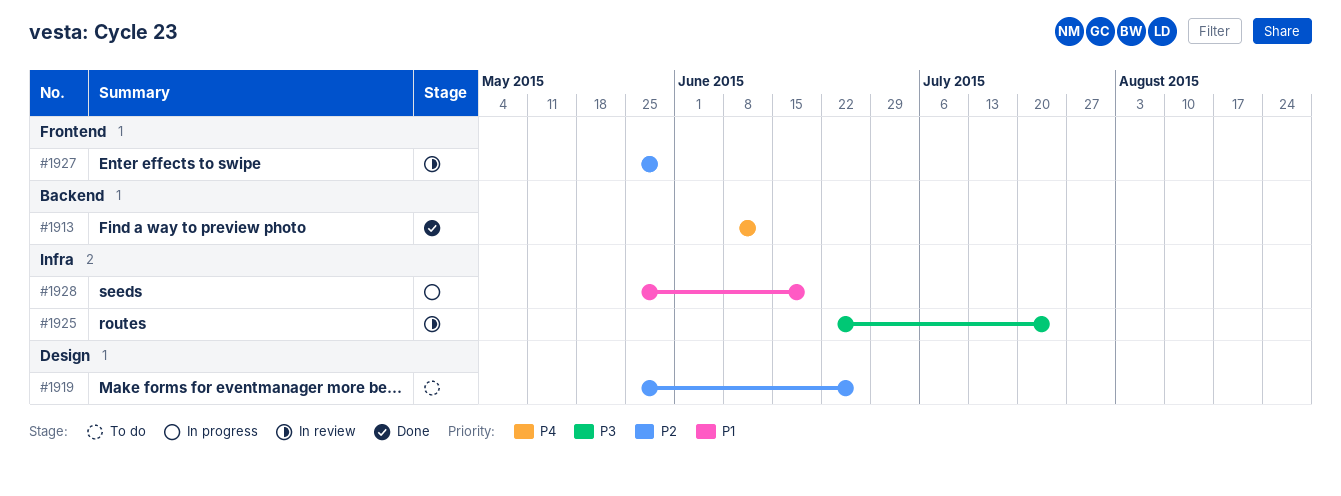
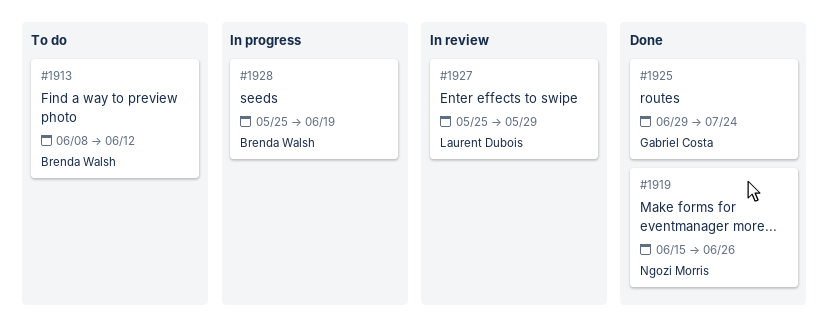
#1913, status: Done -> To do
#1919, status: To do -> Done
#1919, start: May 25 -> Jun 15
#1925, status: In review -> Done
#1925, start: Jun 22 -> Jun 29

